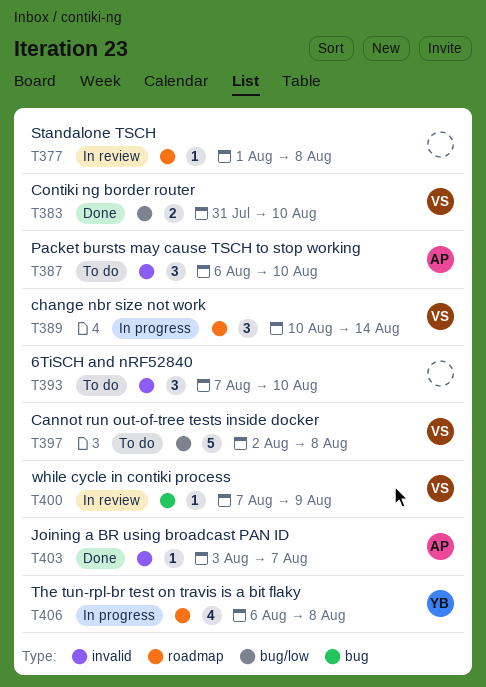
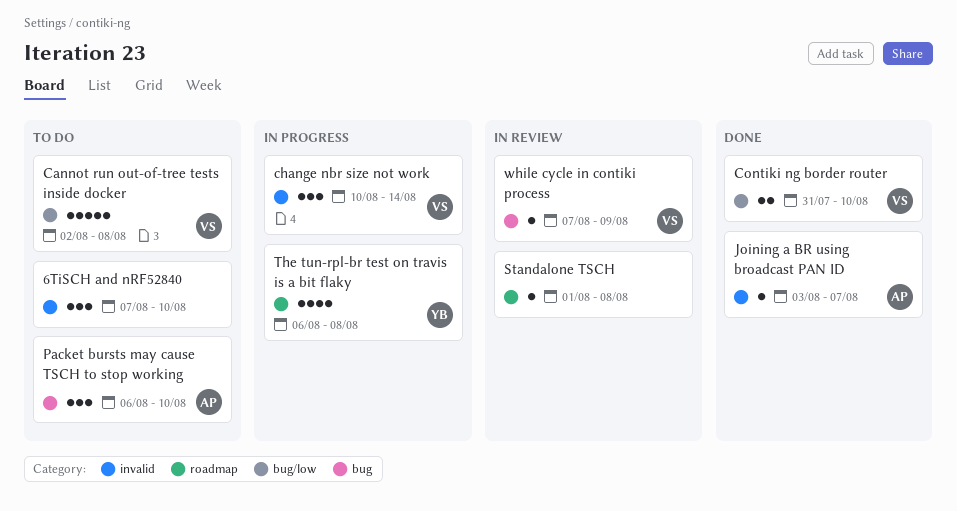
change nbr size not work, label: roadmap -> invalid
Packet bursts may cause TSCH to stop working, label: invalid -> bug

